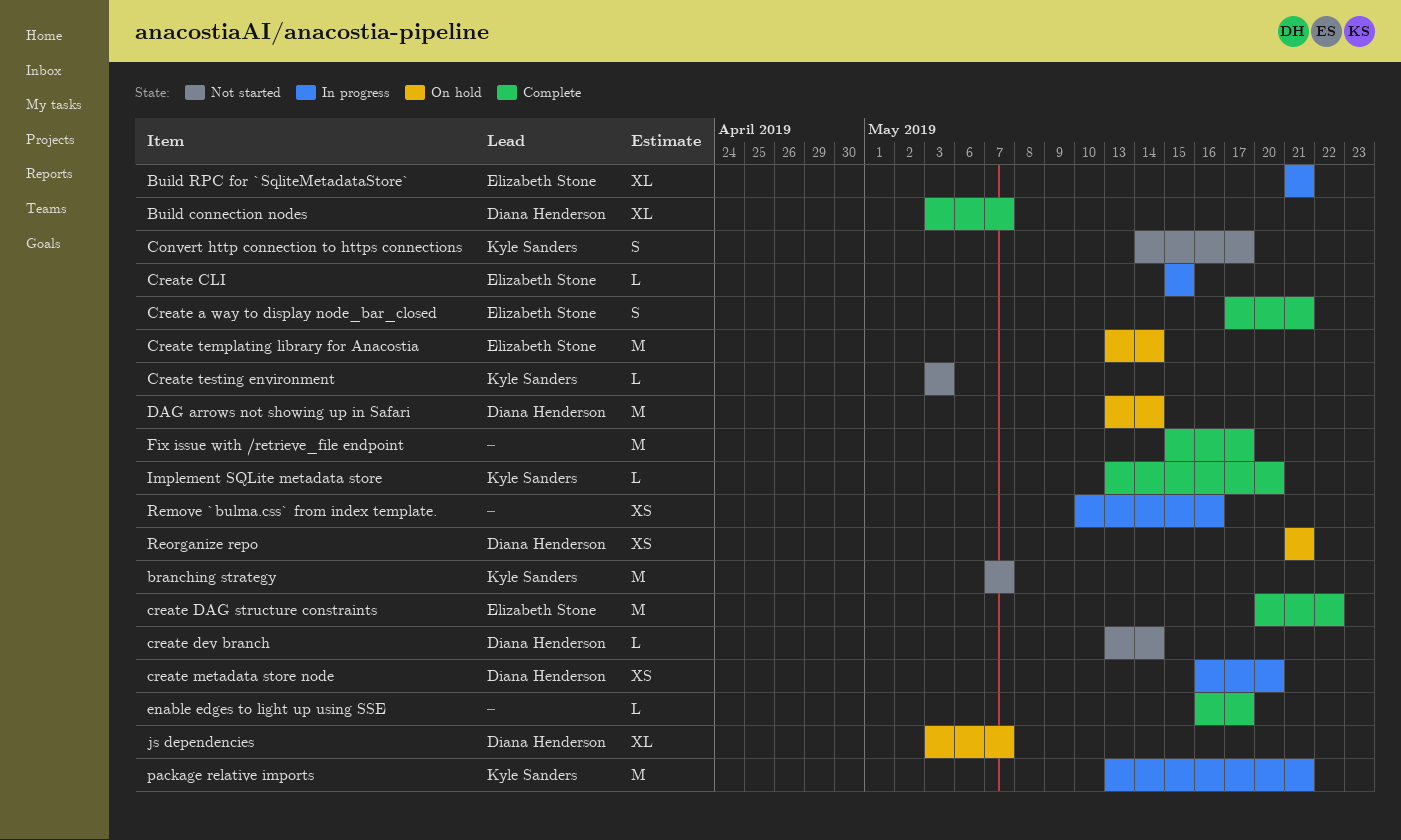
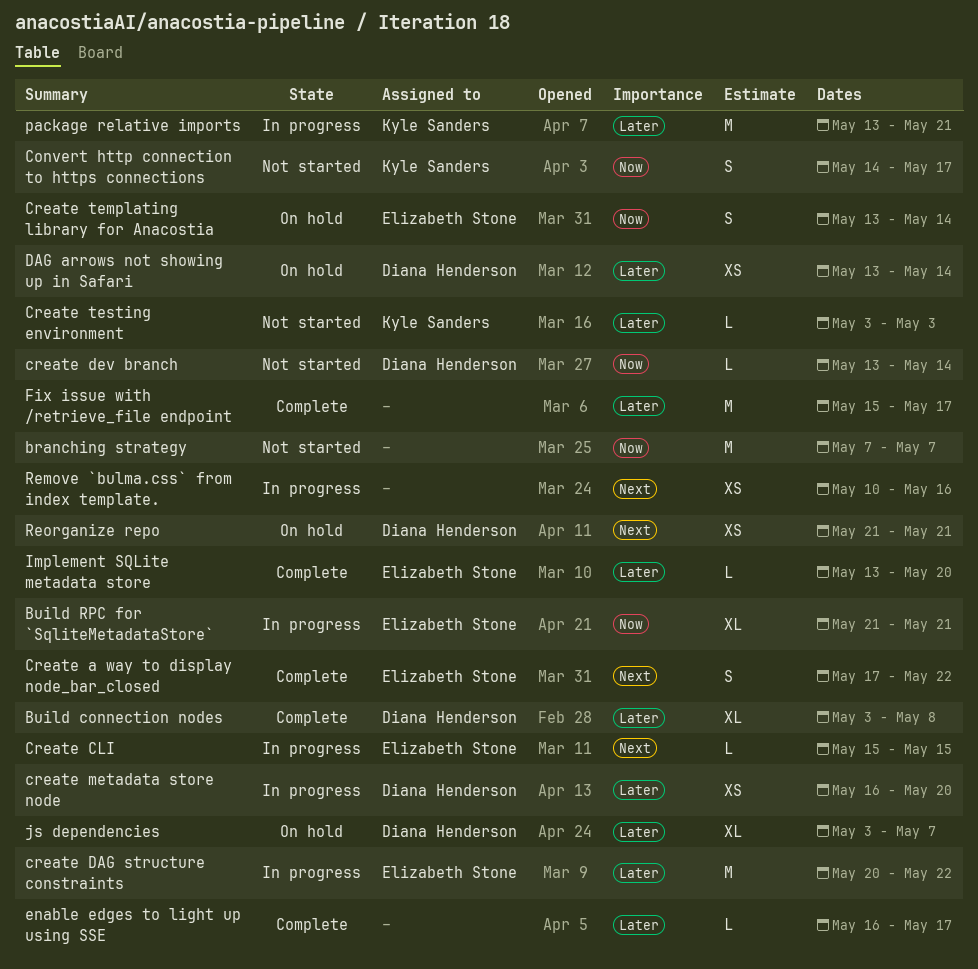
branching strategy, owner: Kyle Sanders -> none
Build connection nodes, due: May 7 -> May 8
Create a way to display node_bar_closed, due: May 21 -> May 22
create DAG structure constraints, status: Complete -> In progress
Create templating library for Anacostia, estimate: M -> S
DAG arrows not showing up in Safari, estimate: M -> XS
Implement SQLite metadata store, owner: Kyle Sanders -> Elizabeth Stone

